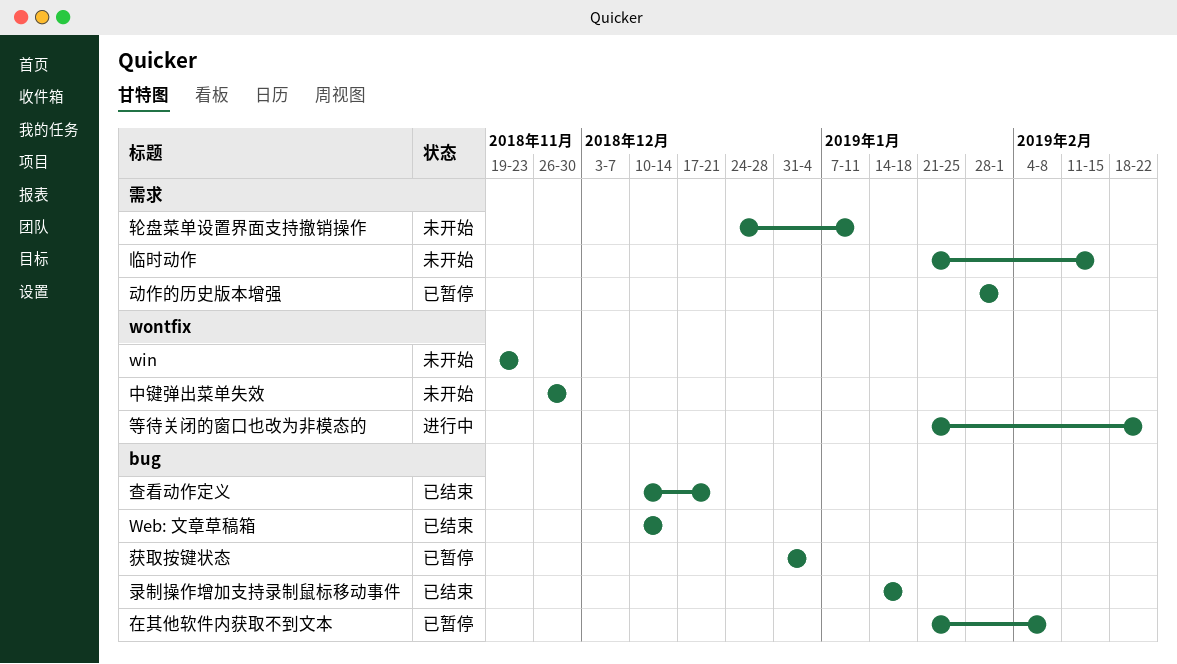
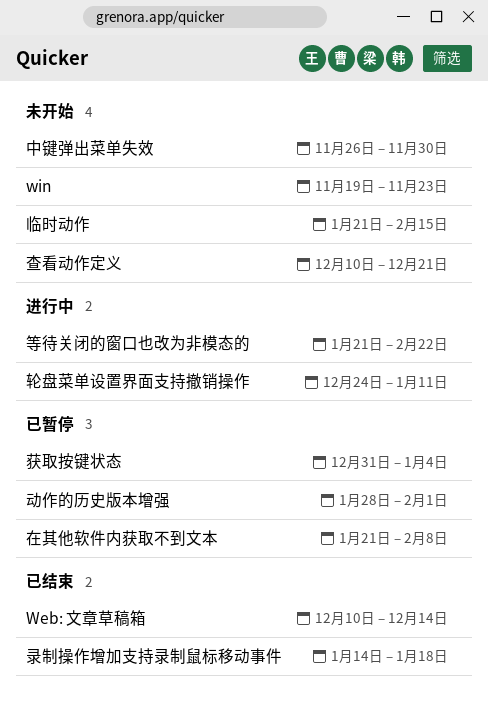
查看动作定义, status: 已结束 -> 未开始
轮盘菜单设置界面支持撤销操作, status: 未开始 -> 进行中

